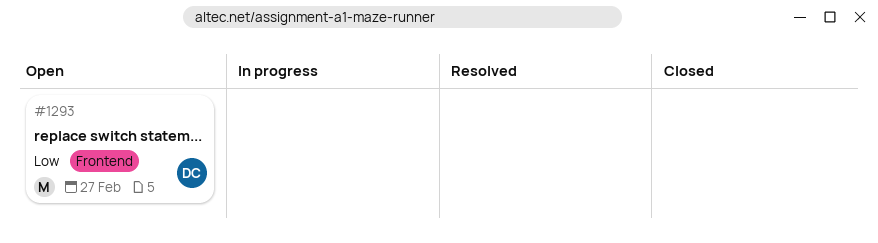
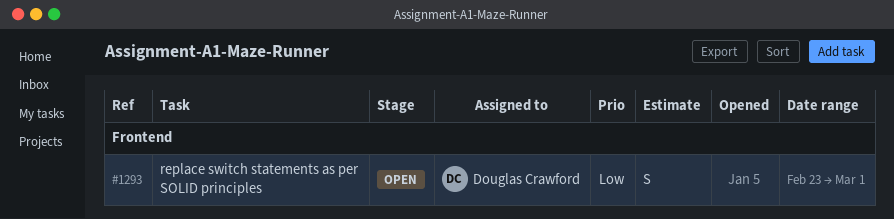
#1293, estimate: M -> S
#1293, due: Feb 27 -> Mar 1

